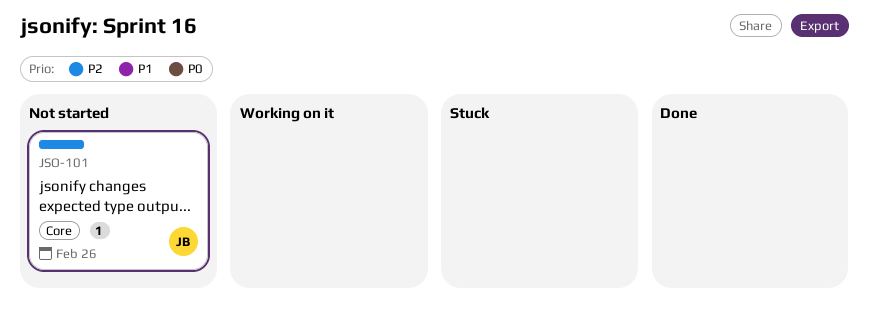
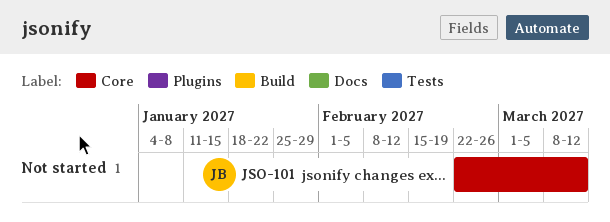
JSO-101, due: Feb 26 -> Mar 12

